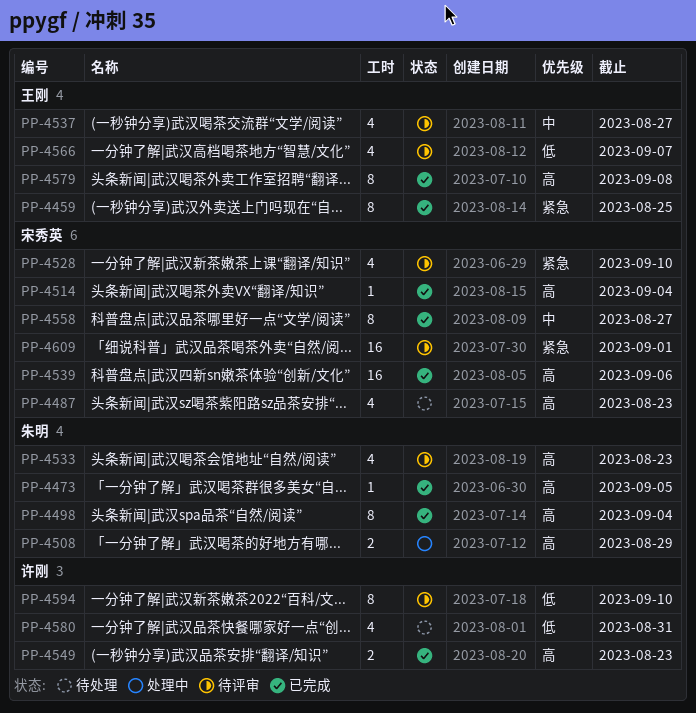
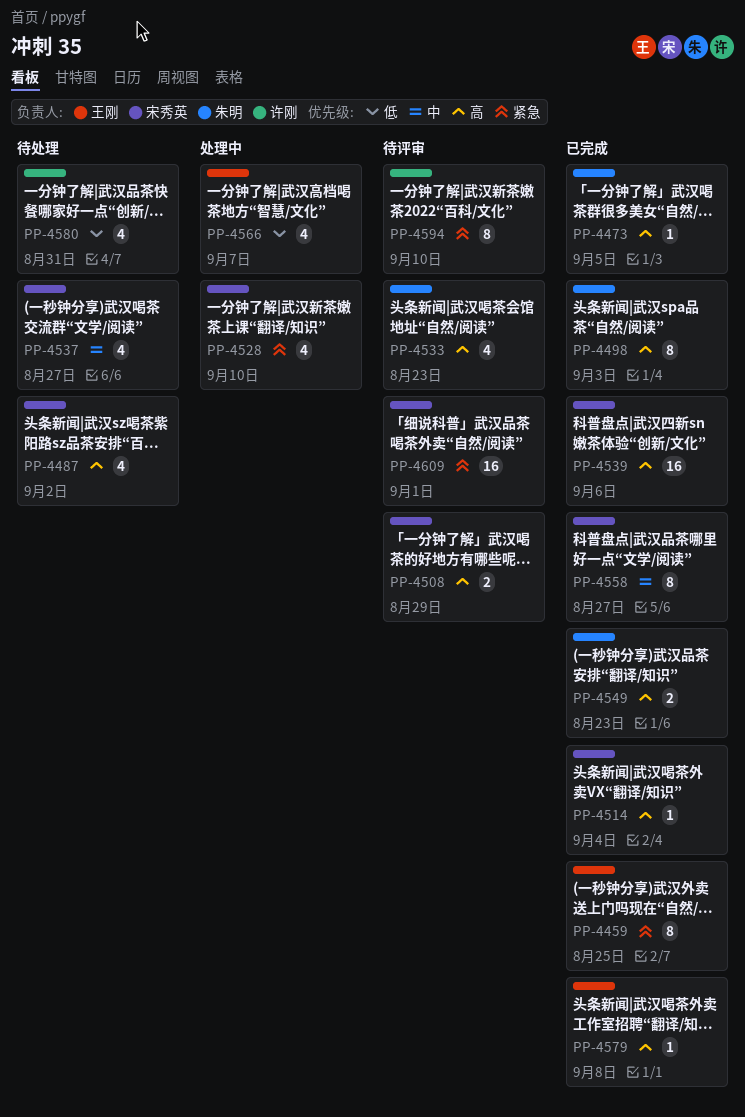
PP-4487, due: Aug 23 -> Sep 2
PP-4498, due: Sep 4 -> Sep 3
PP-4508, status: 处理中 -> 待评审
PP-4508, owner: 朱明 -> 宋秀英
PP-4528, status: 待评审 -> 处理中
PP-4537, status: 待评审 -> 待处理
PP-4537, owner: 王刚 -> 宋秀英
PP-4549, owner: 许刚 -> 朱明
PP-4566, status: 待评审 -> 处理中
PP-4579, estimate: 8 -> 1
PP-4594, priority: 低 -> 紧急

